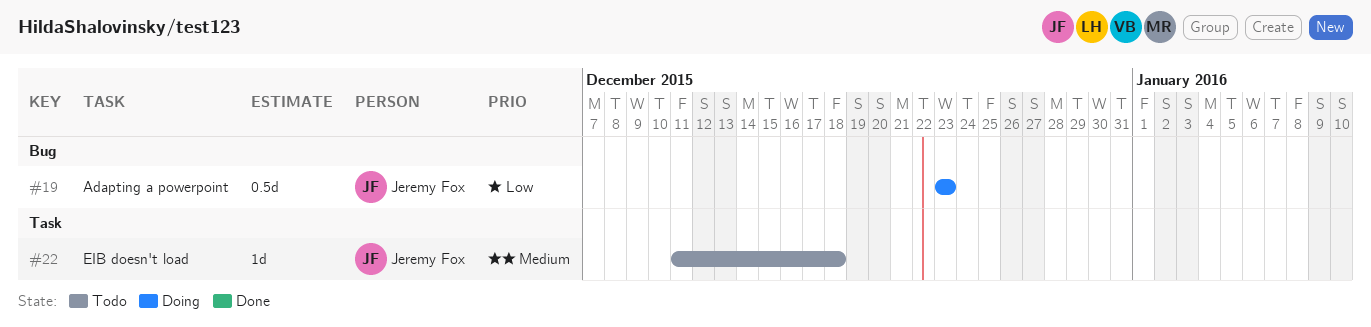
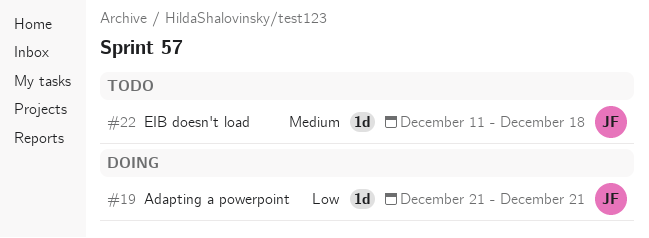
#19, estimate: 0.5d -> 1d
#19, start: Dec 23 -> Dec 21
#19, due: Dec 23 -> Dec 21

